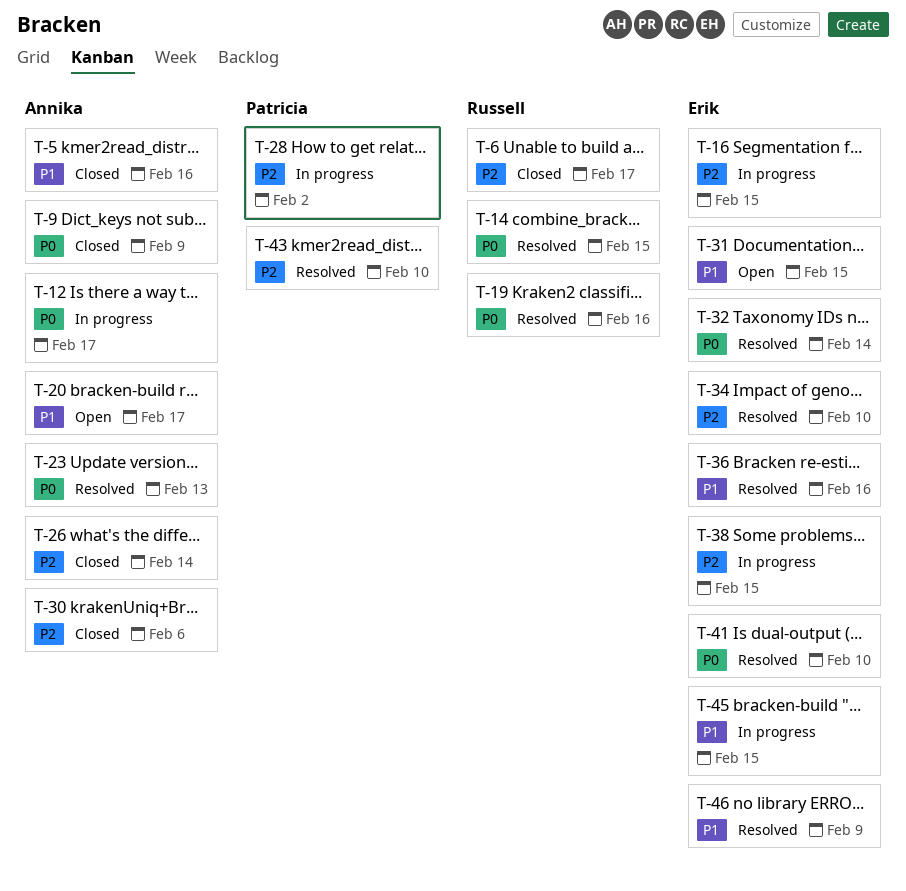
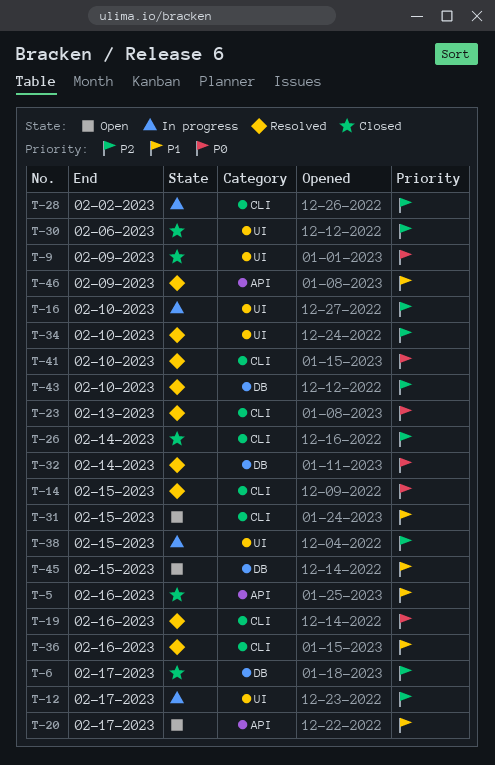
T-12, priority: P0 -> P2
T-16, due: Feb 15 -> Feb 10
T-45, status: In progress -> Open

